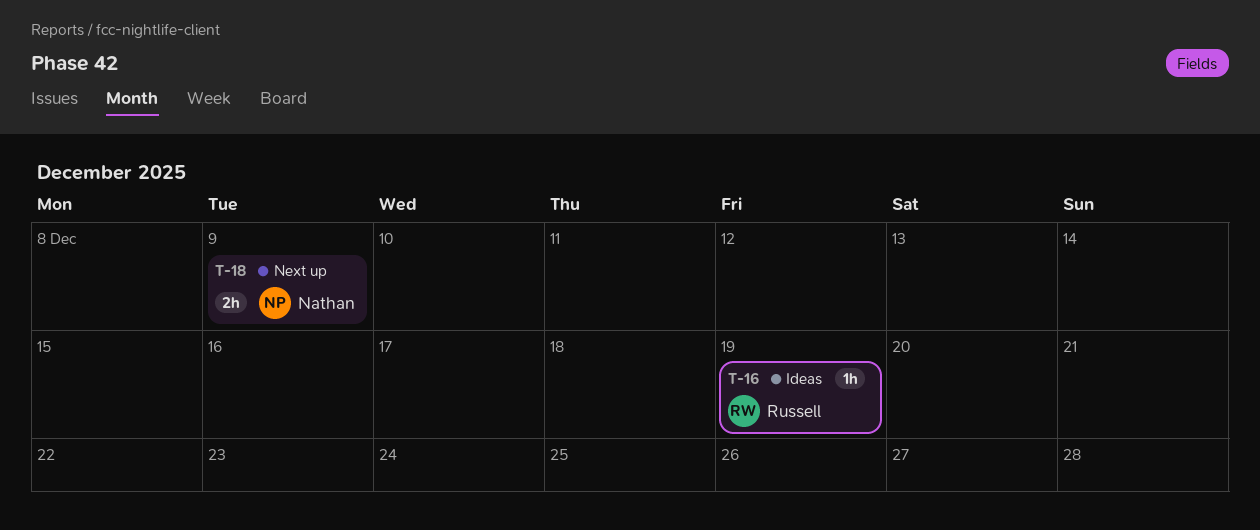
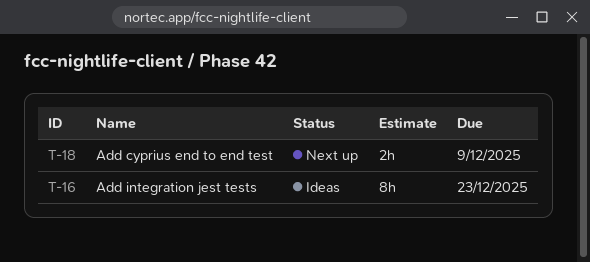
T-16, estimate: 1h -> 8h
T-16, due: Dec 19 -> Dec 23

